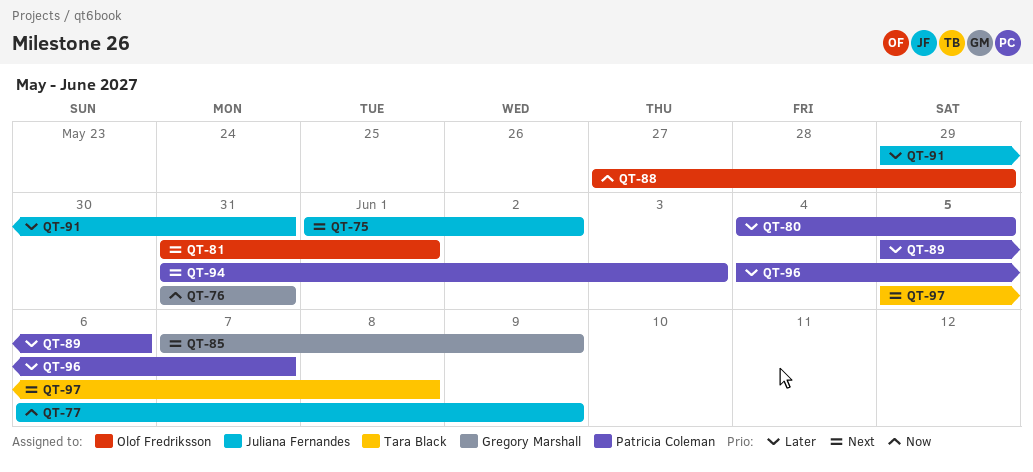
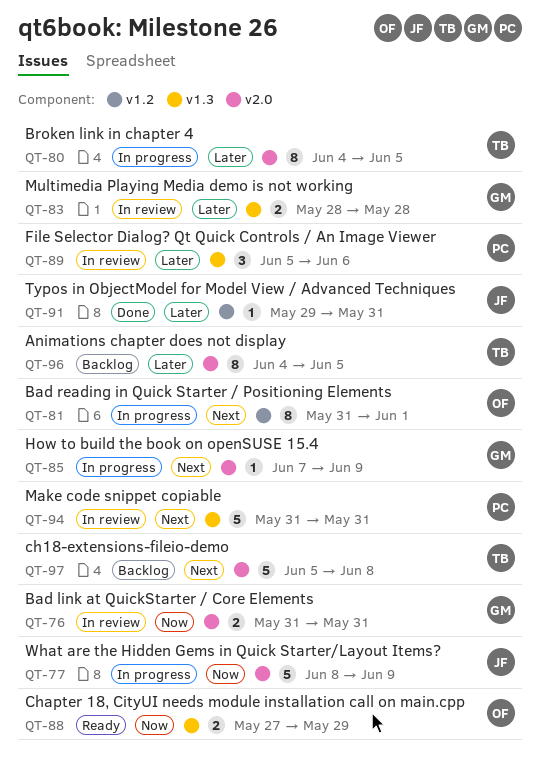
QT-75: present -> none
QT-77, start: Jun 6 -> Jun 8
QT-80, owner: Patricia Coleman -> Tara Black
QT-83: none -> present
QT-94, due: Jun 3 -> May 31
QT-96, owner: Patricia Coleman -> Tara Black
QT-96, due: Jun 7 -> Jun 5

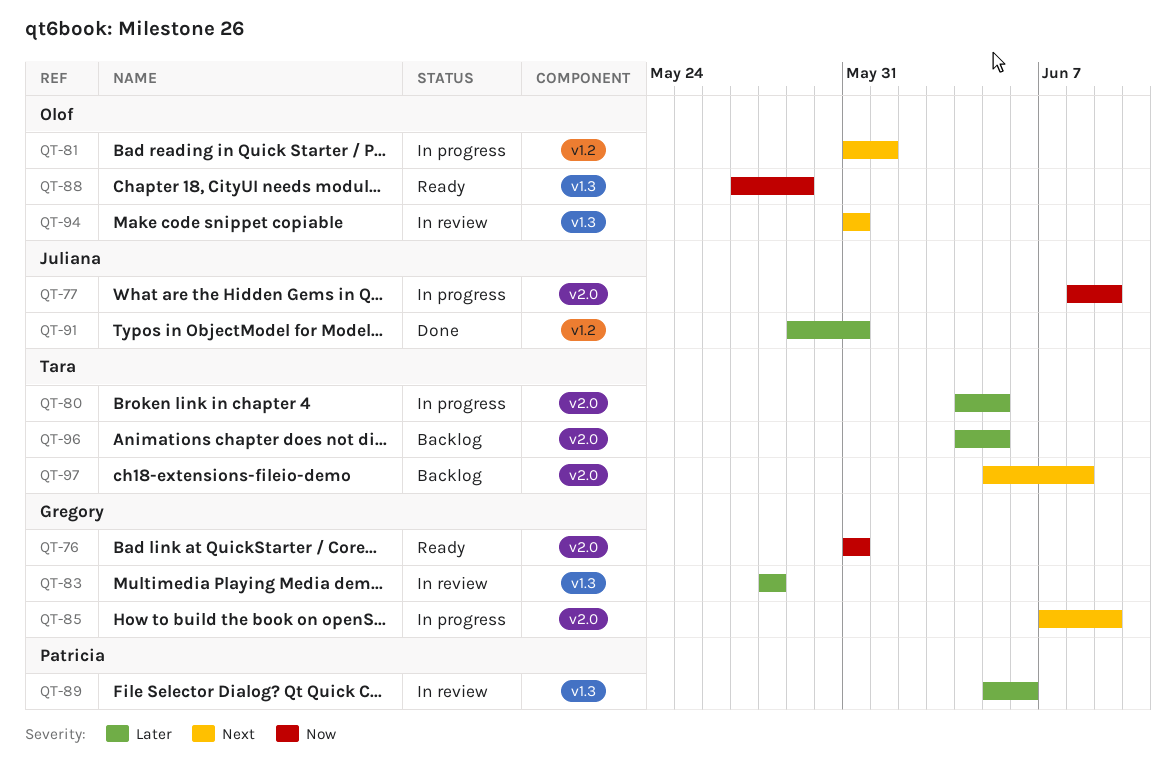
QT-76, status: In review -> Ready
QT-94, owner: Patricia -> Olof

